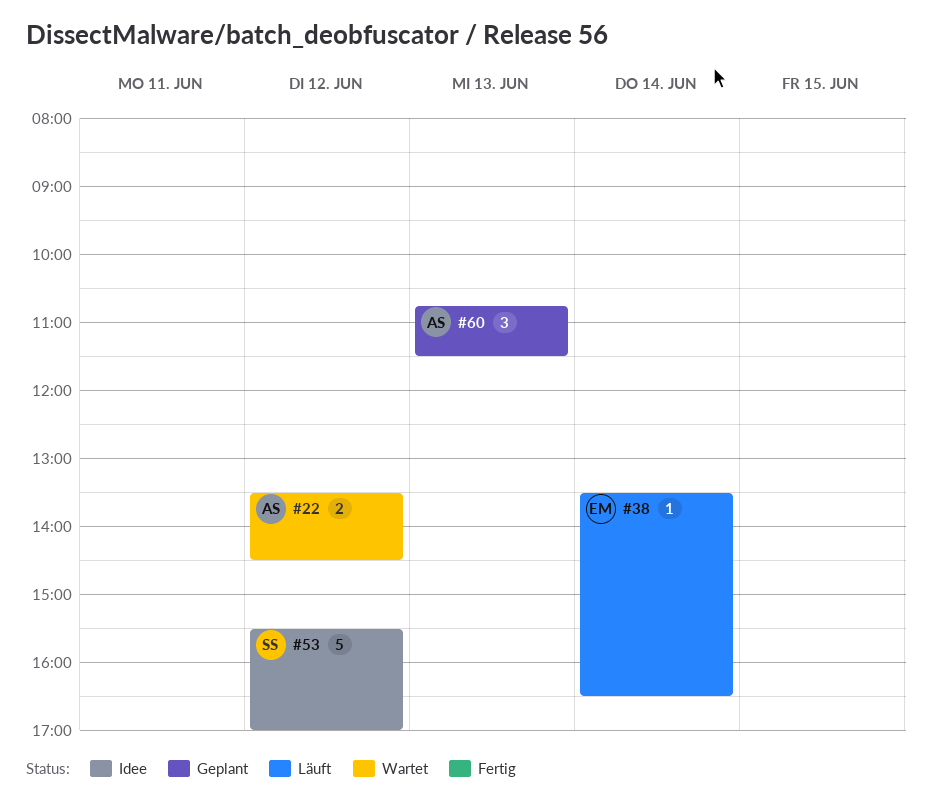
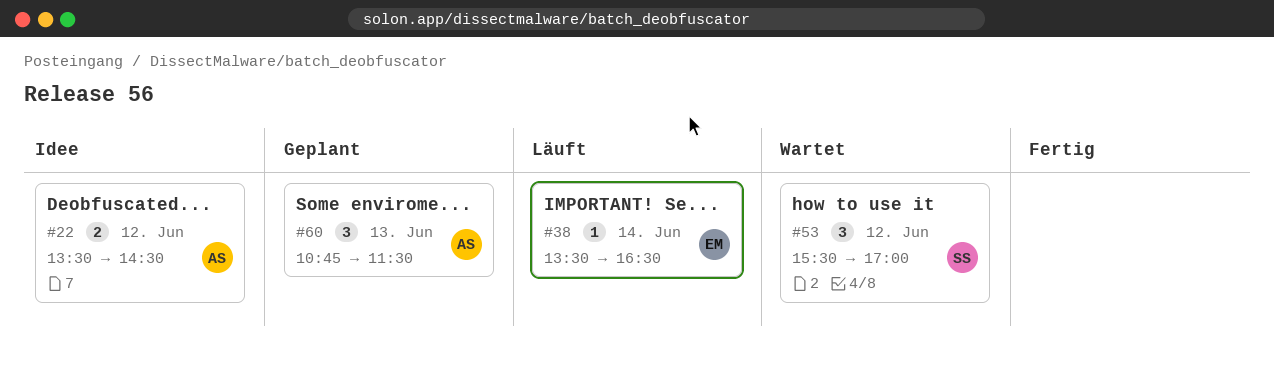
#22, status: Wartet -> Idee
#53, status: Idee -> Wartet
#53, estimate: 5 -> 3

